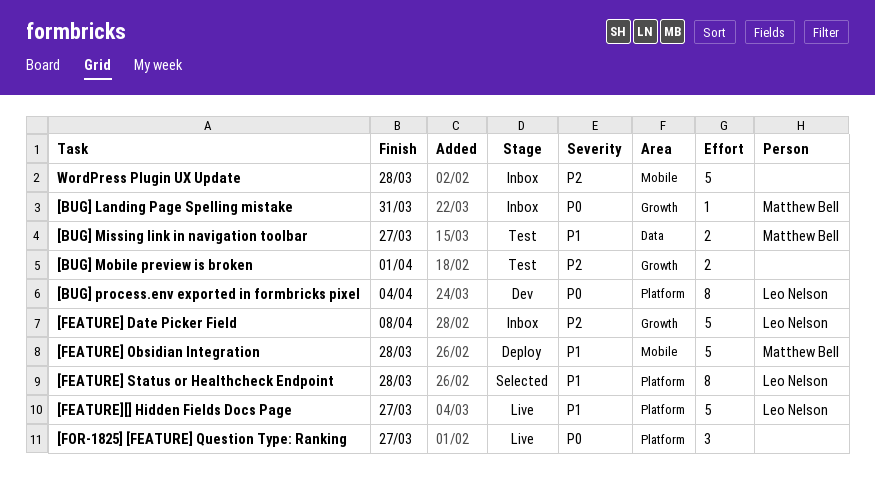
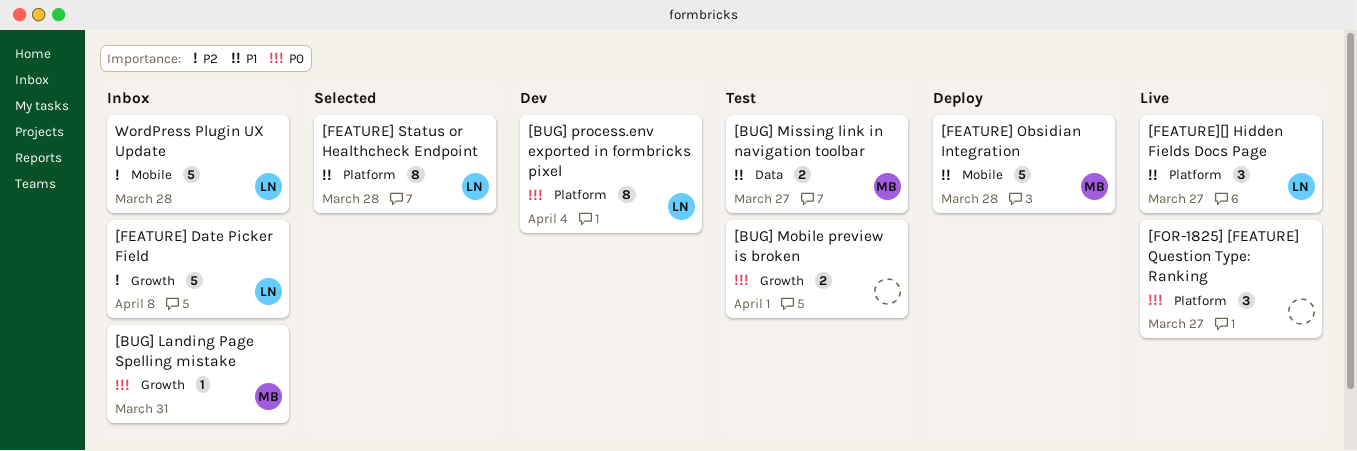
[BUG] Mobile preview is broken, priority: P2 -> P0
[FEATURE][] Hidden Fields Docs Page, estimate: 5 -> 3
WordPress Plugin UX Update, owner: none -> Leo Nelson

